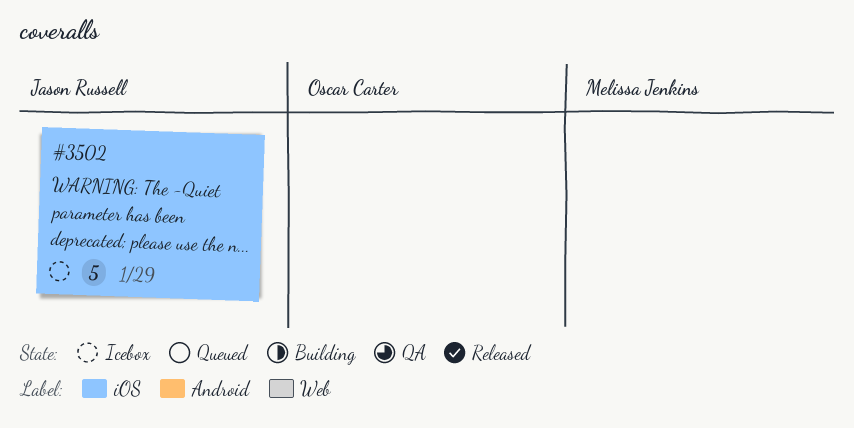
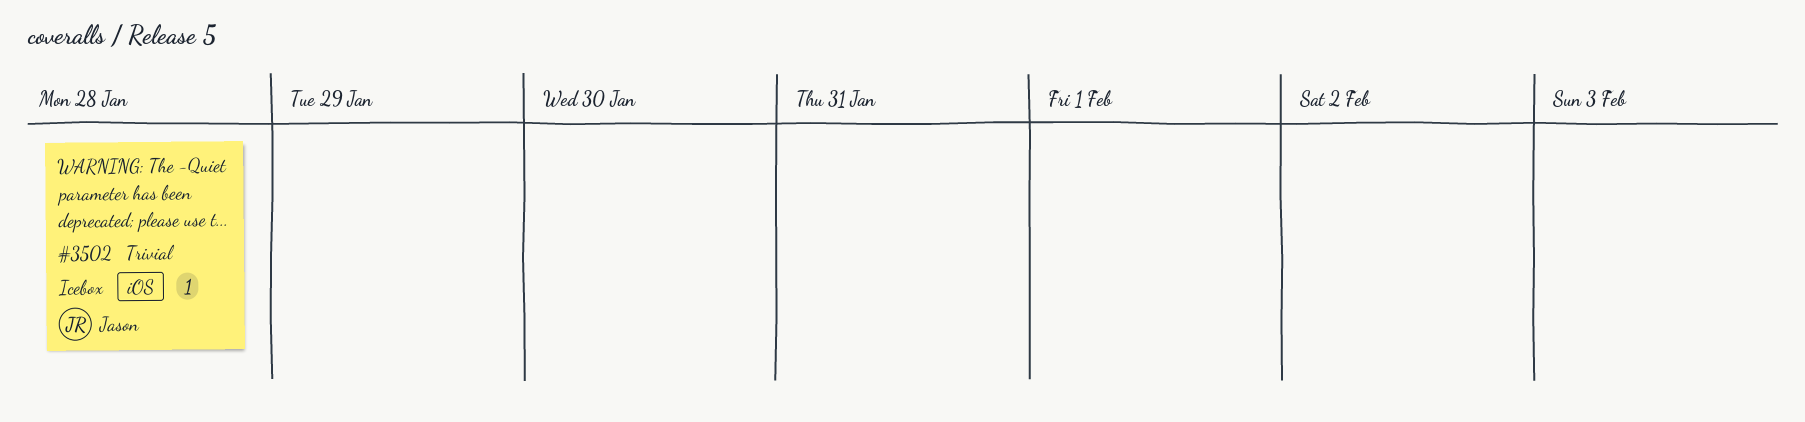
#3502, estimate: 5 -> 1
#3502, due: Jan 29 -> Jan 28

